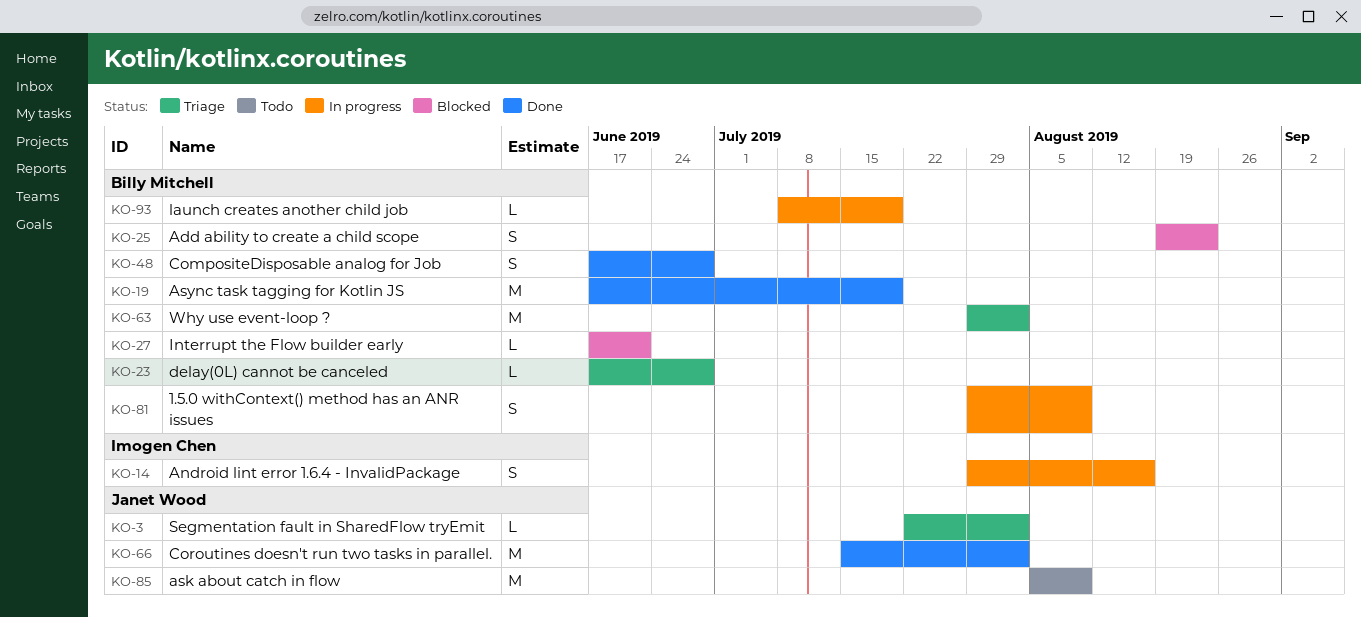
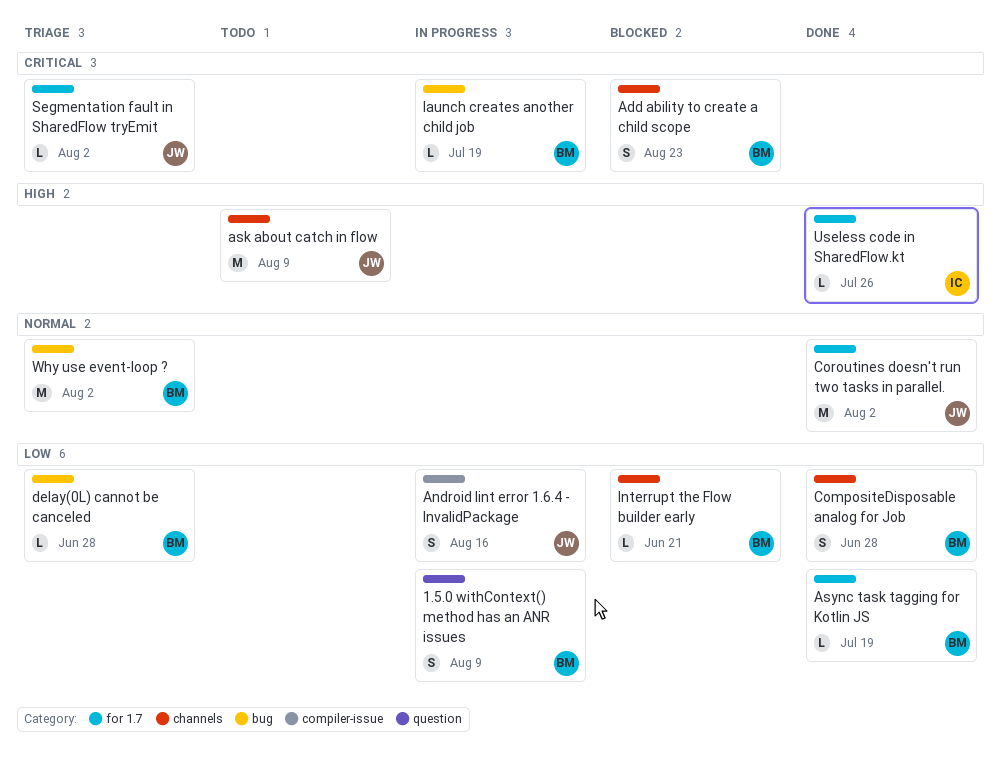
Android lint error 1.6.4 - InvalidPackage, owner: Imogen Chen -> Janet Wood
Async task tagging for Kotlin JS, estimate: M -> L
Useless code in SharedFlow.kt: none -> present

